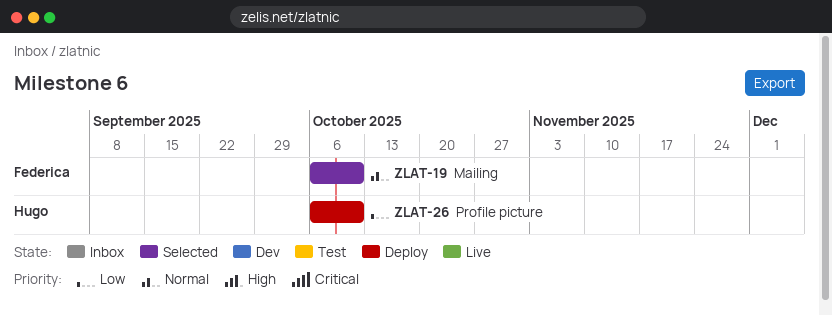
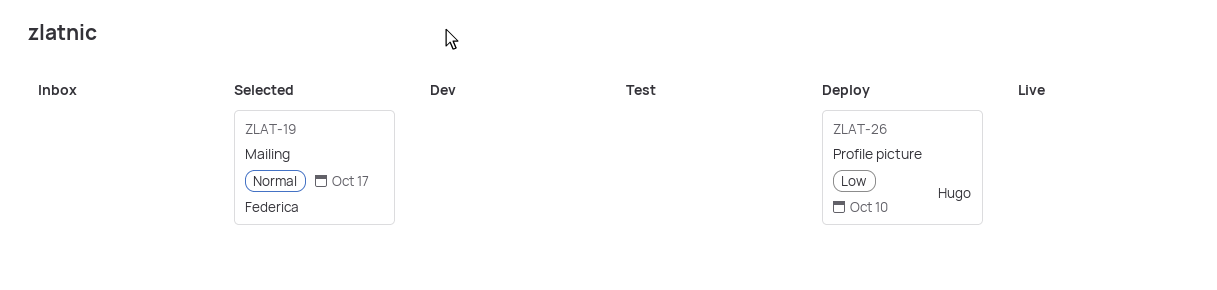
ZLAT-19, due: Oct 10 -> Oct 17

